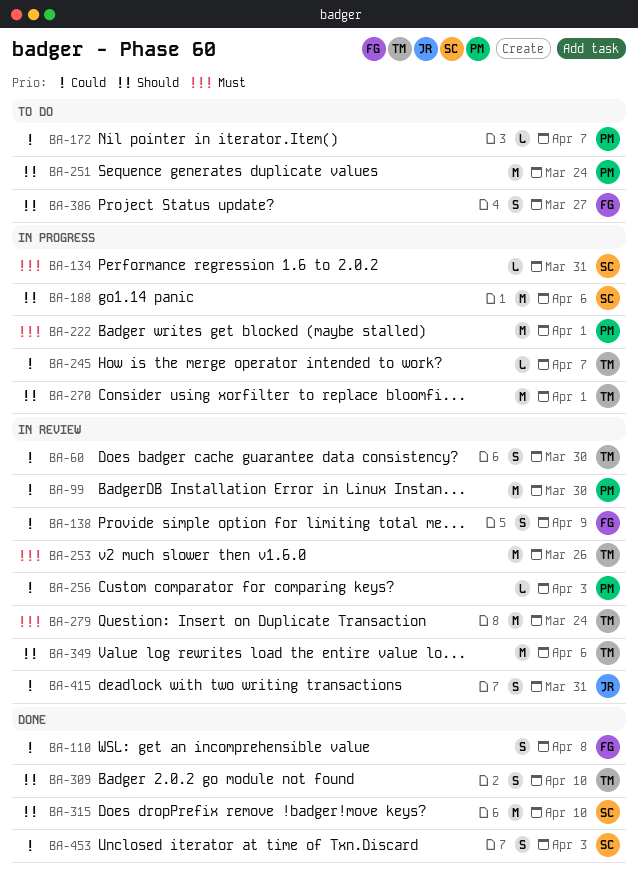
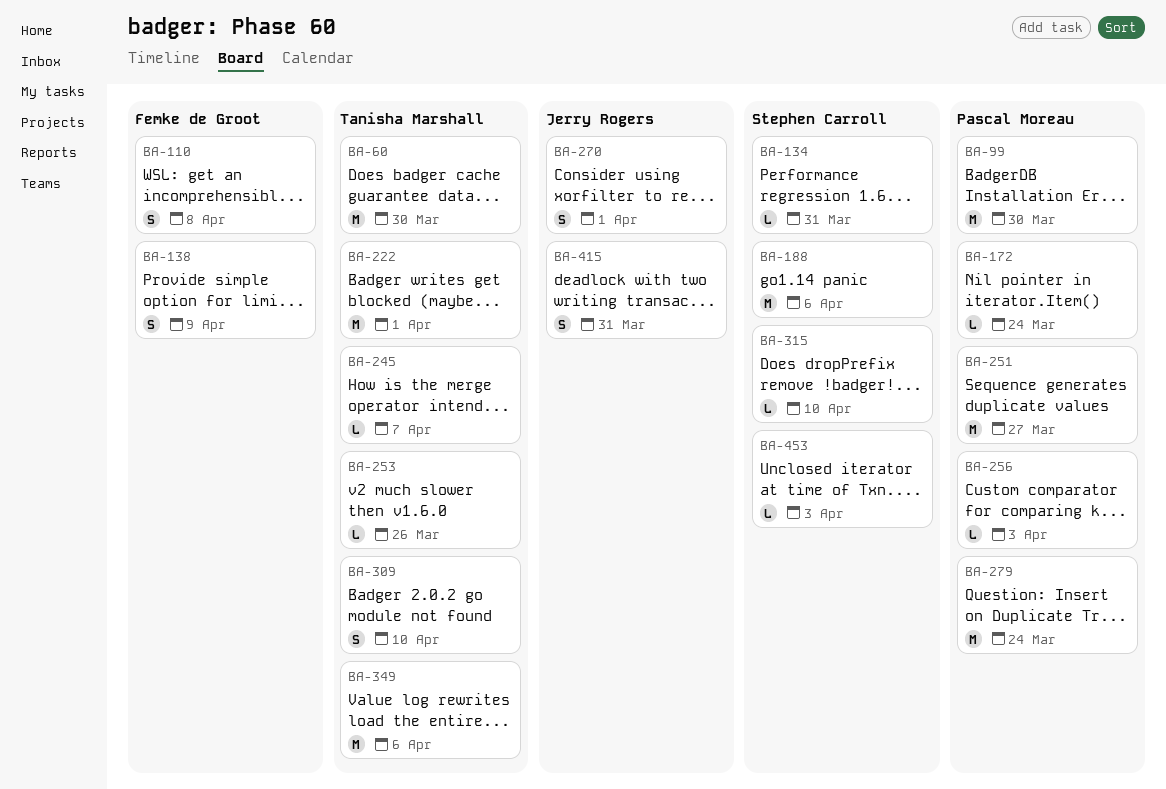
BA-60, estimate: S -> M
BA-172, due: Apr 7 -> Mar 24
BA-222, owner: Pascal Moreau -> Tanisha Marshall
BA-251, due: Mar 24 -> Mar 27
BA-253, estimate: M -> L
BA-270, owner: Tanisha Marshall -> Jerry Rogers
BA-270, estimate: M -> S
BA-279, owner: Tanisha Marshall -> Pascal Moreau
BA-315, estimate: M -> L
BA-386: present -> none
BA-453, estimate: S -> L

